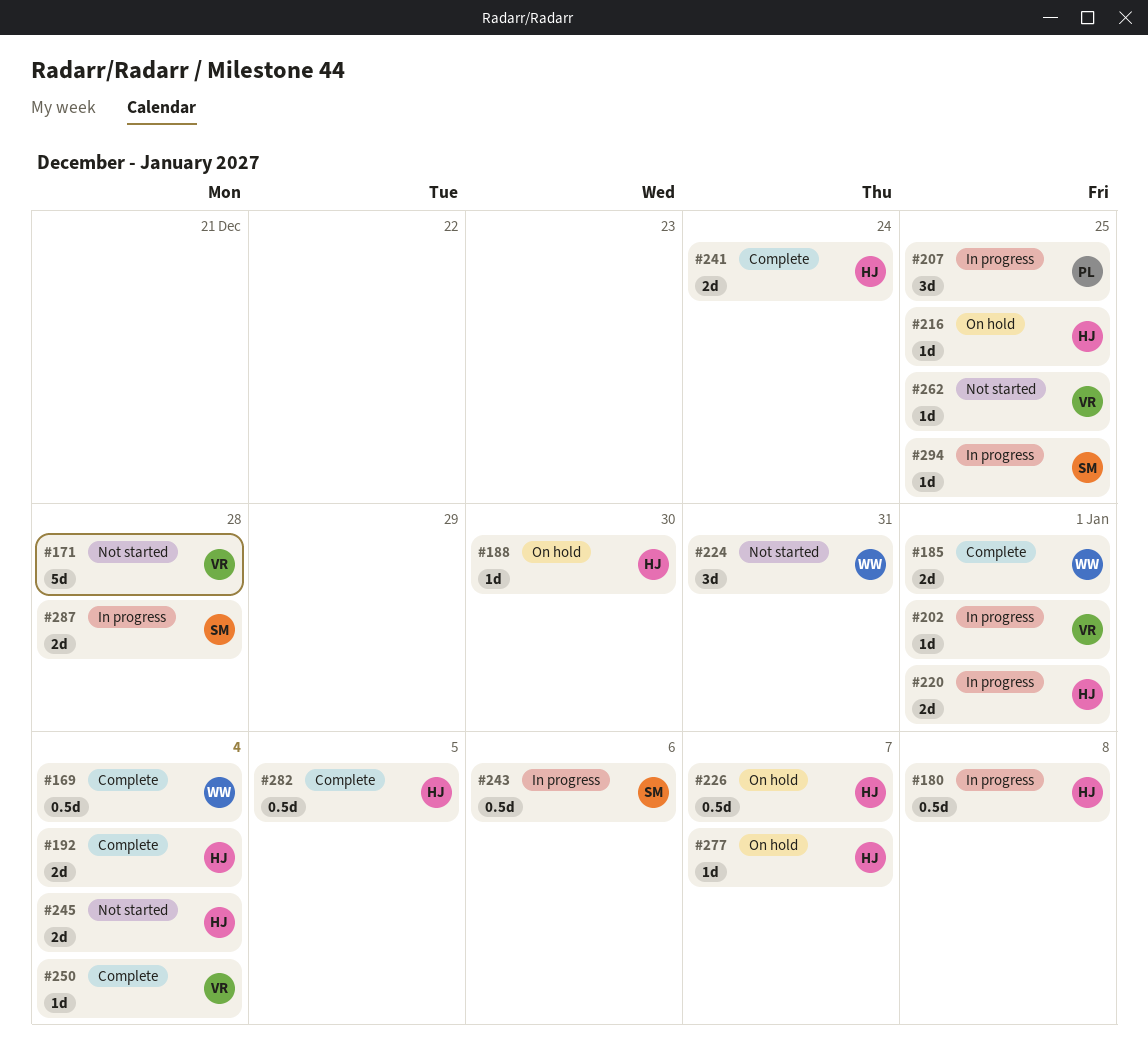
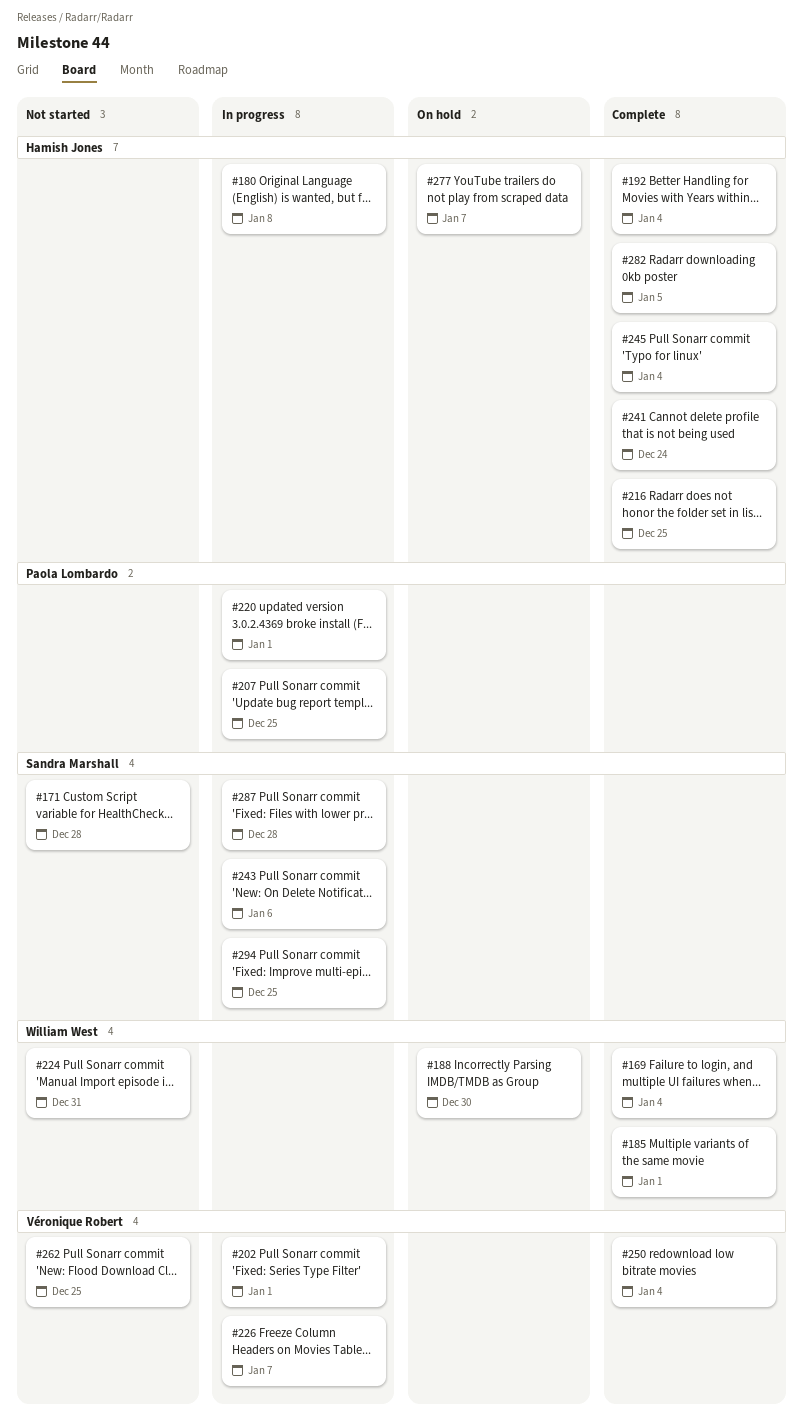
#171, owner: Véronique Robert -> Sandra Marshall
#188, owner: Hamish Jones -> William West
#216, status: On hold -> Complete
#220, owner: Hamish Jones -> Paola Lombardo
#226, status: On hold -> In progress
#226, owner: Hamish Jones -> Véronique Robert
#245, status: Not started -> Complete

